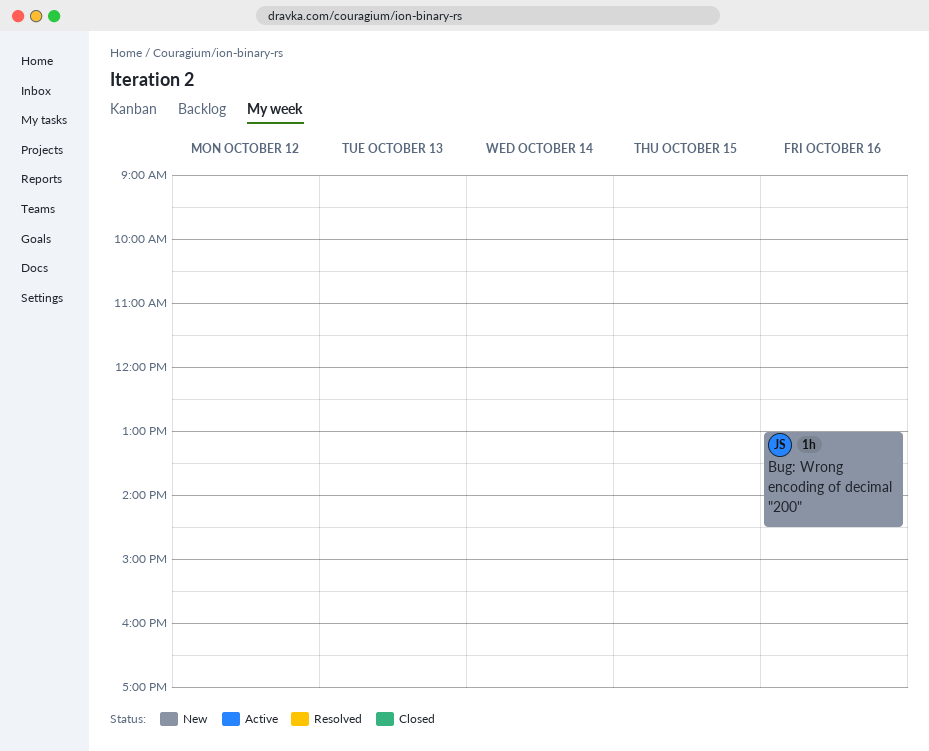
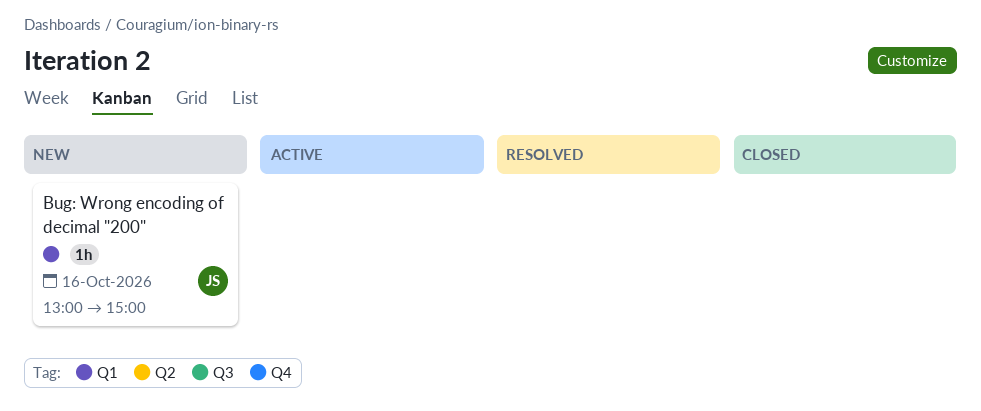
Bug: Wrong encoding of decimal "200", ends: 14:30 -> 15:00

